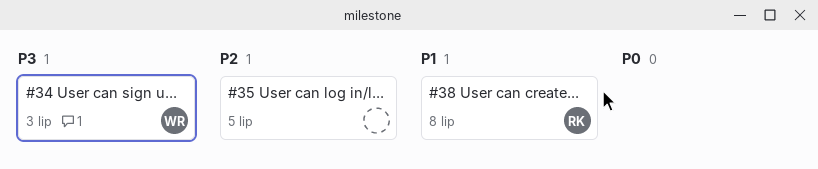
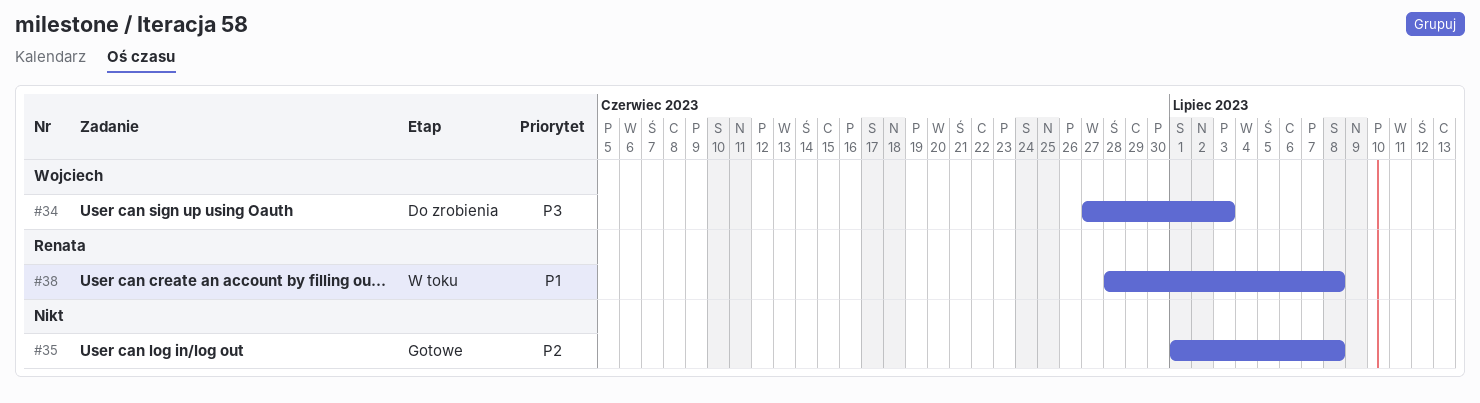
#35, due: Jul 5 -> Jul 8

